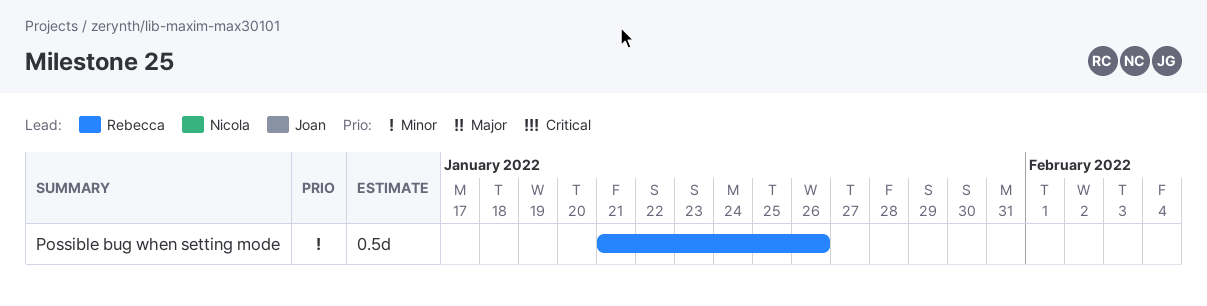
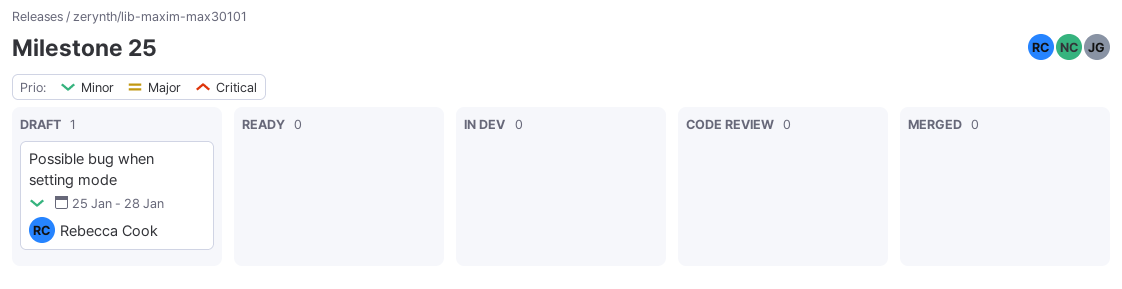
Possible bug when setting mode, start: Jan 21 -> Jan 25
Possible bug when setting mode, due: Jan 26 -> Jan 28

